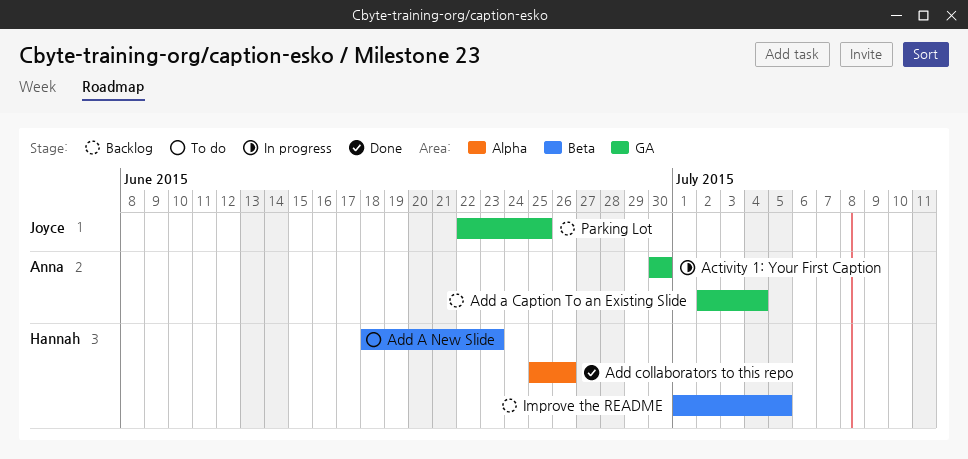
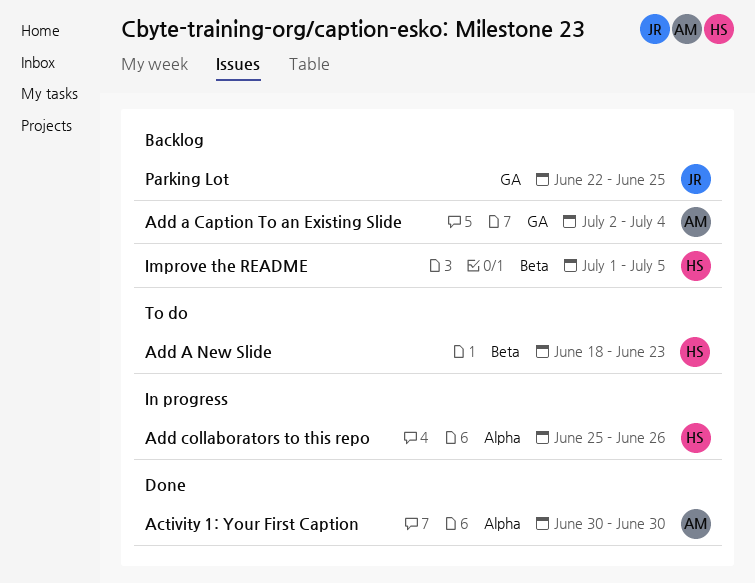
Activity 1: Your First Caption, status: In progress -> Done
Activity 1: Your First Caption, label: GA -> Alpha
Add collaborators to this repo, status: Done -> In progress

